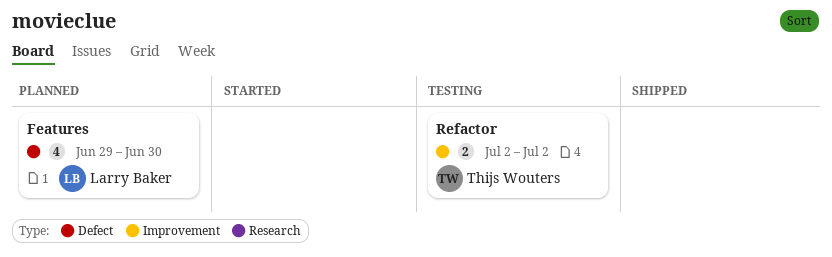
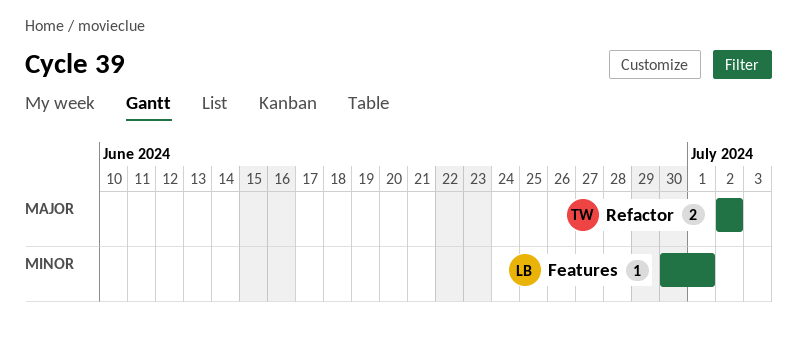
Features, estimate: 4 -> 1
Features, start: Jun 29 -> Jun 30
Features, due: Jun 30 -> Jul 1

